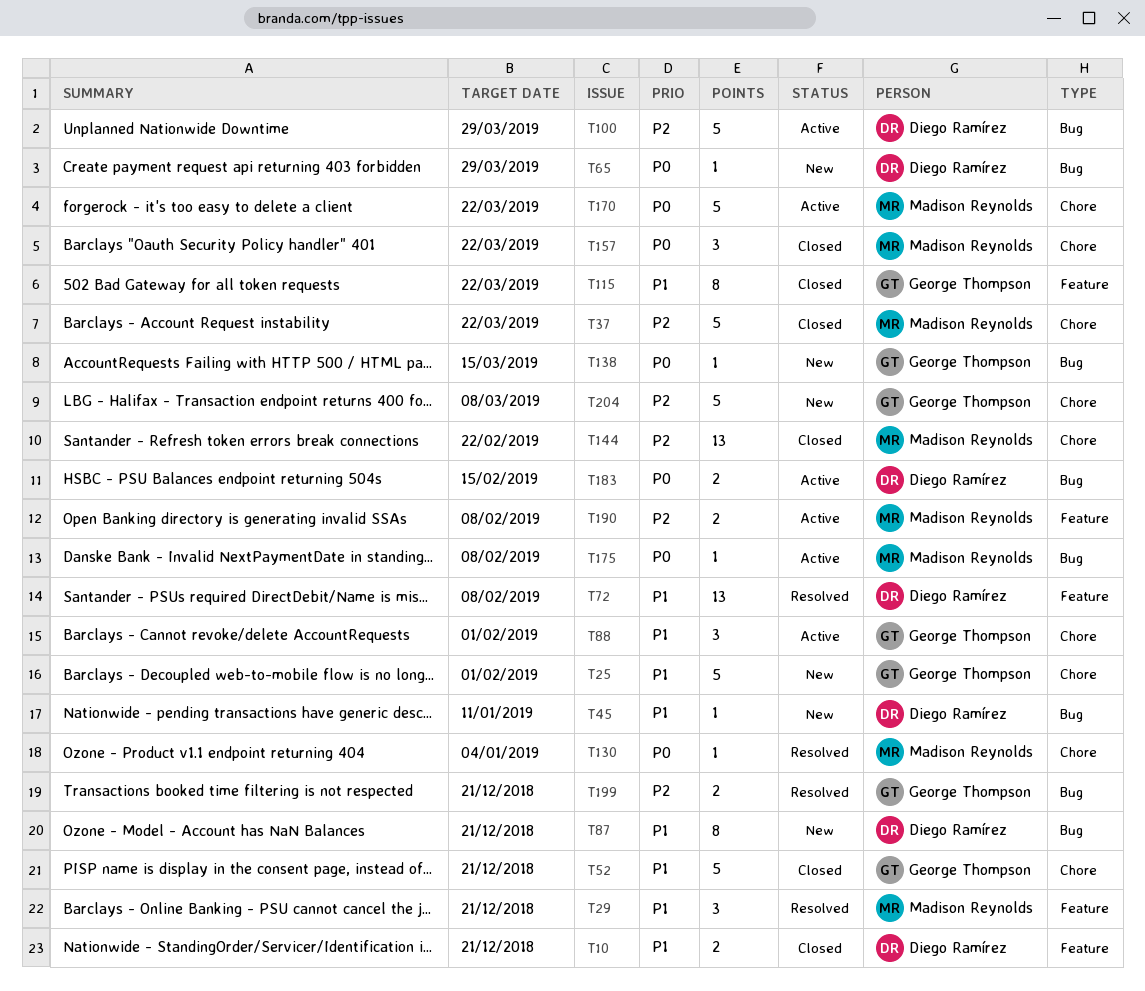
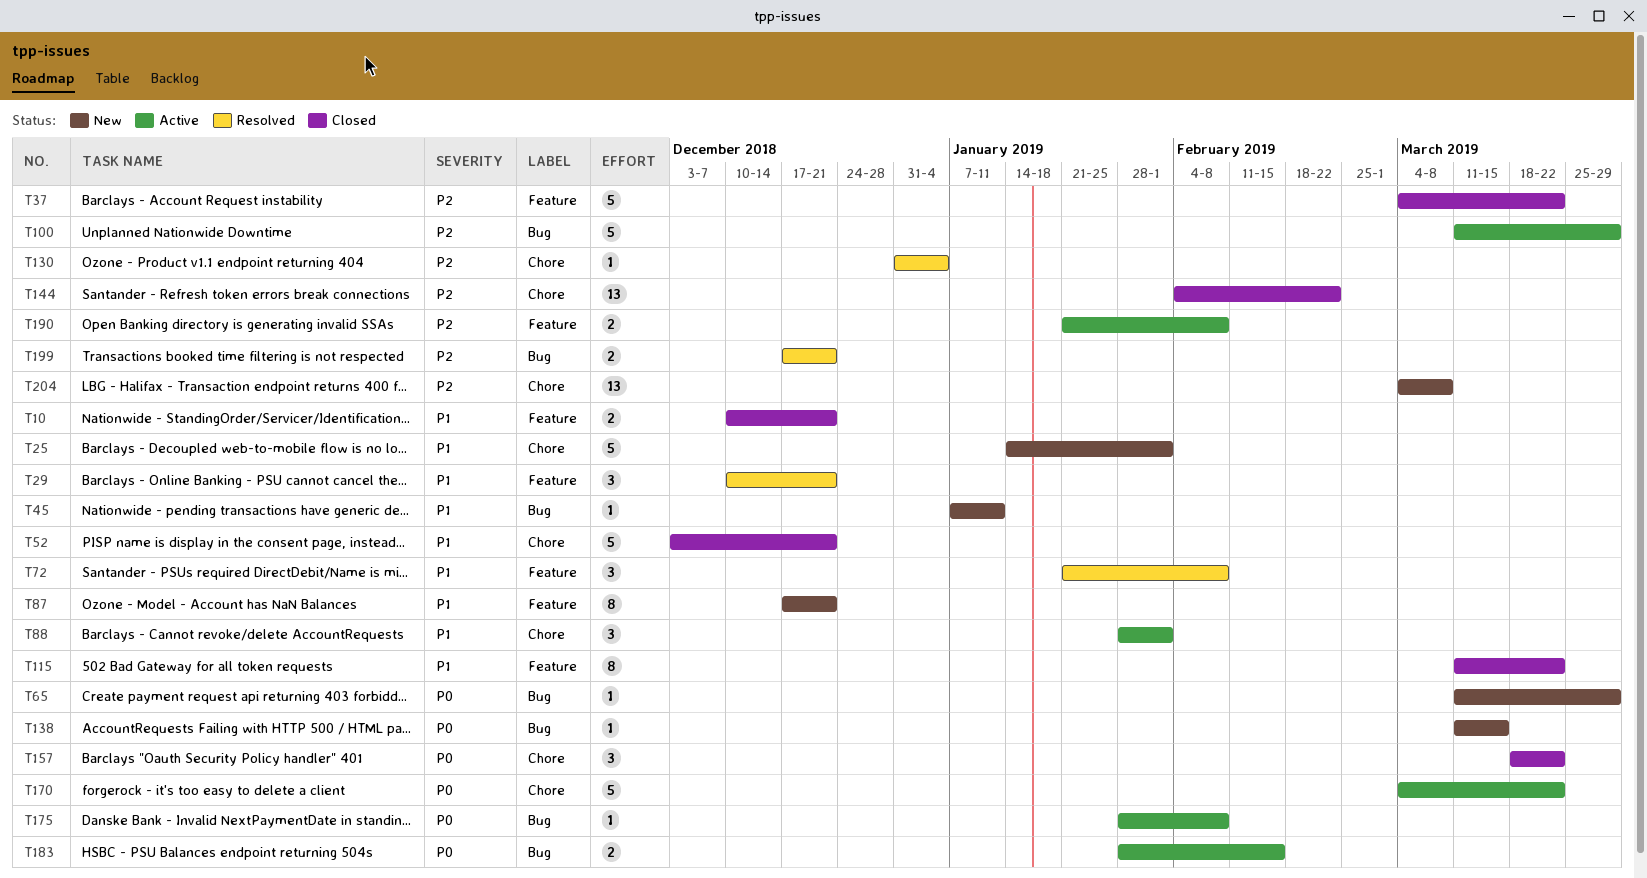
T37, label: Chore -> Feature
T72, estimate: 13 -> 3
T87, label: Bug -> Feature
T130, priority: P0 -> P2
T204, estimate: 5 -> 13

